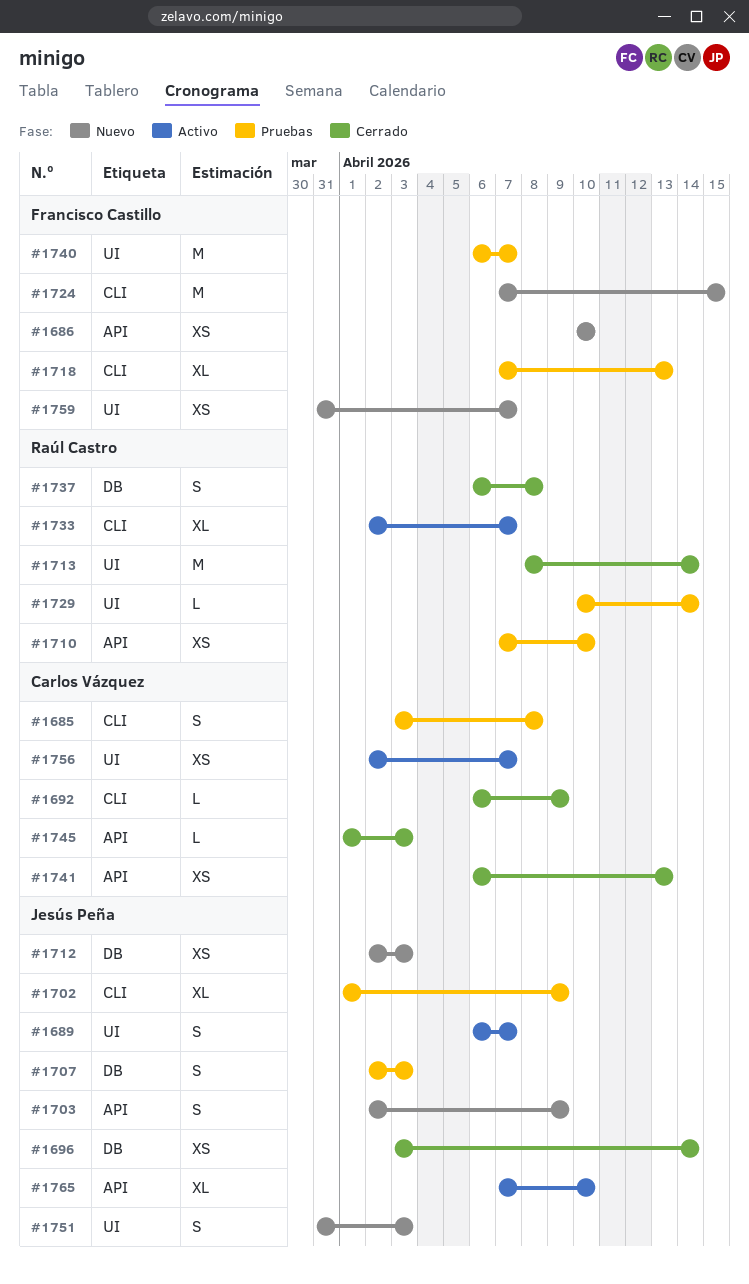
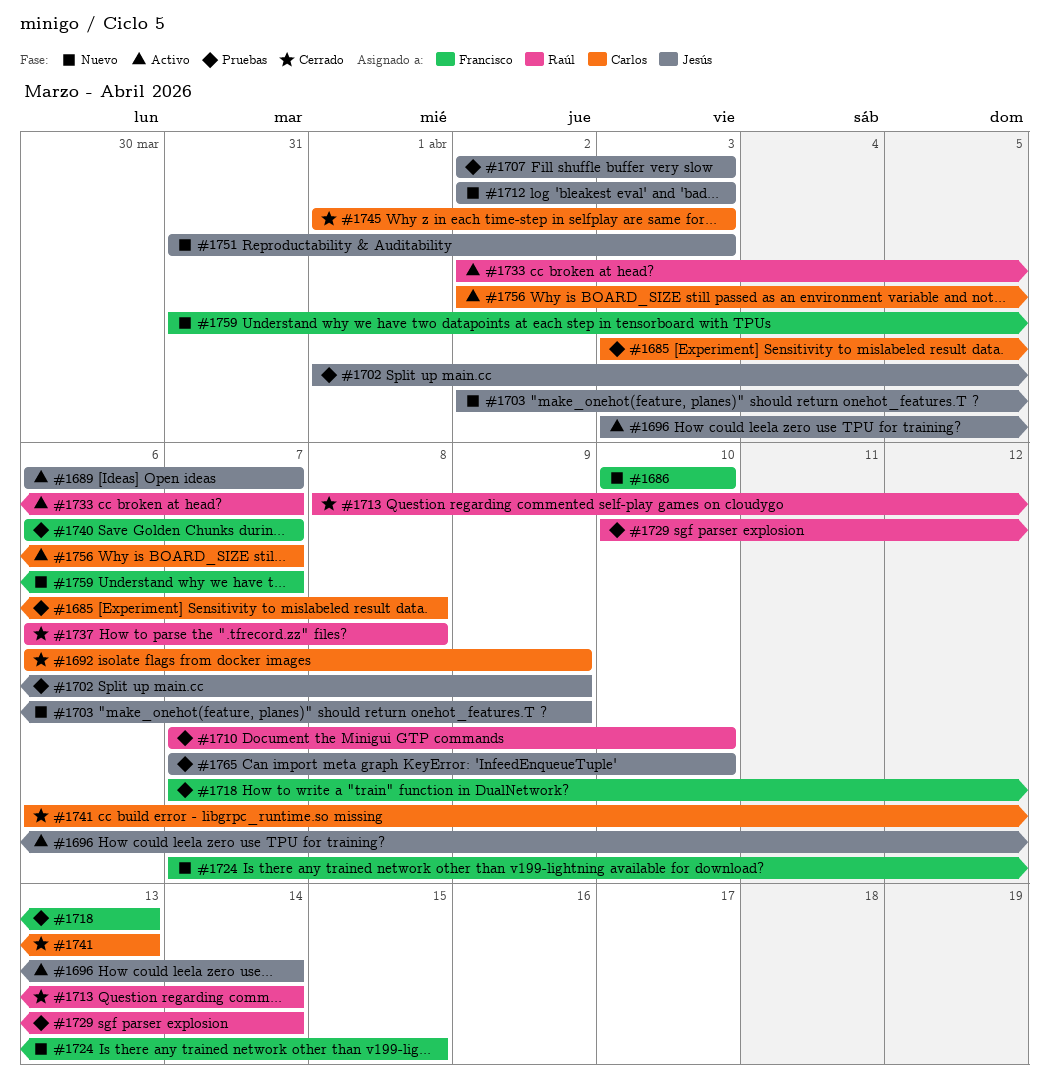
#1696, status: Cerrado -> Activo
#1765, status: Activo -> Pruebas

